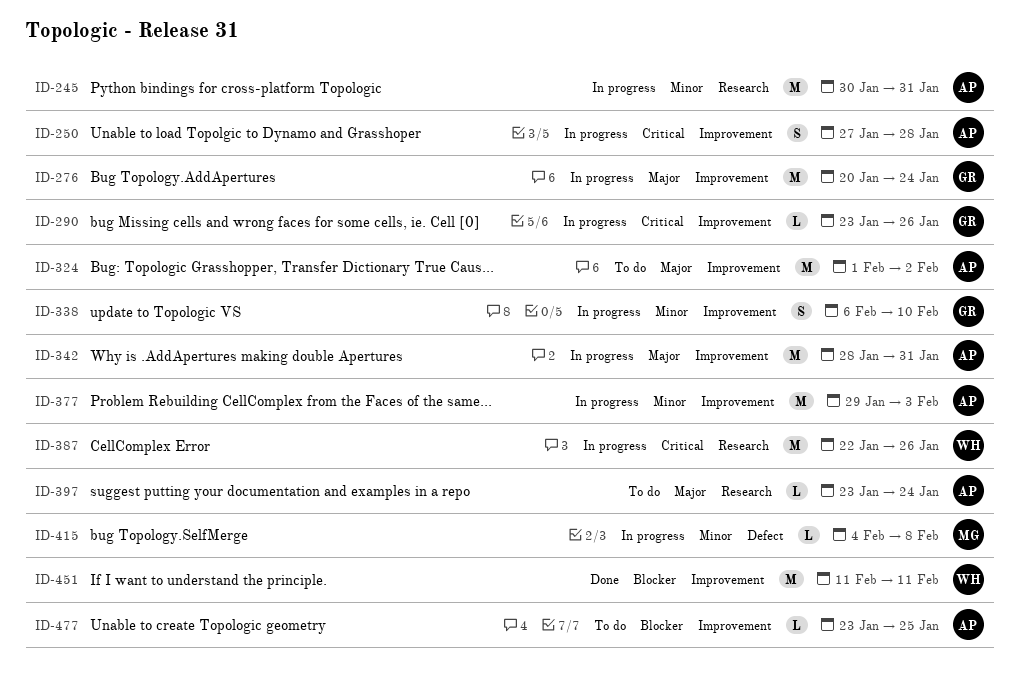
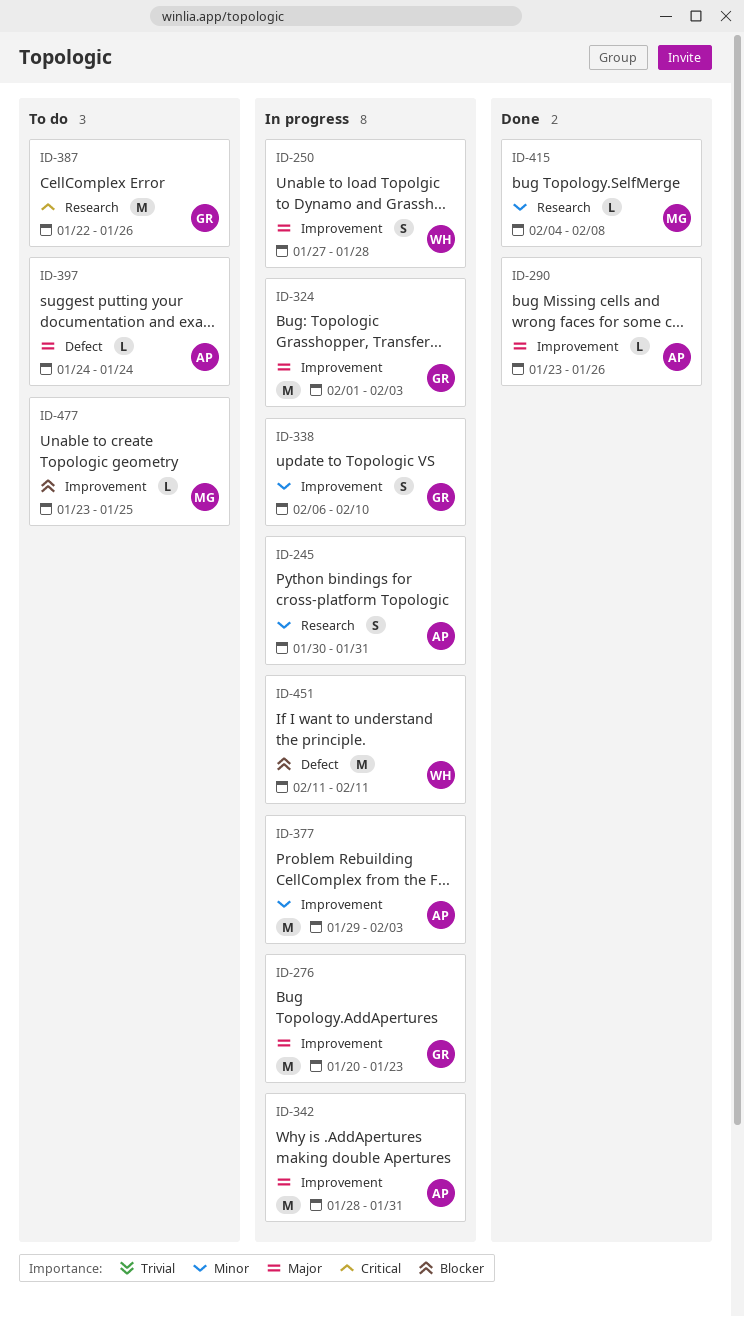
ID-245, estimate: M -> S
ID-250, owner: AP -> WH
ID-250, priority: Critical -> Major
ID-276, due: Jan 24 -> Jan 23
ID-290, status: In progress -> Done
ID-290, owner: GR -> AP
ID-290, priority: Critical -> Major
ID-324, status: To do -> In progress
ID-324, owner: AP -> GR
ID-324, due: Feb 2 -> Feb 3
ID-387, status: In progress -> To do
ID-387, owner: WH -> GR
ID-397, label: Research -> Defect
ID-397, start: Jan 23 -> Jan 24
ID-415, status: In progress -> Done
ID-415, label: Defect -> Research
ID-451, status: Done -> In progress
ID-451, label: Improvement -> Defect
ID-477, owner: AP -> MG

